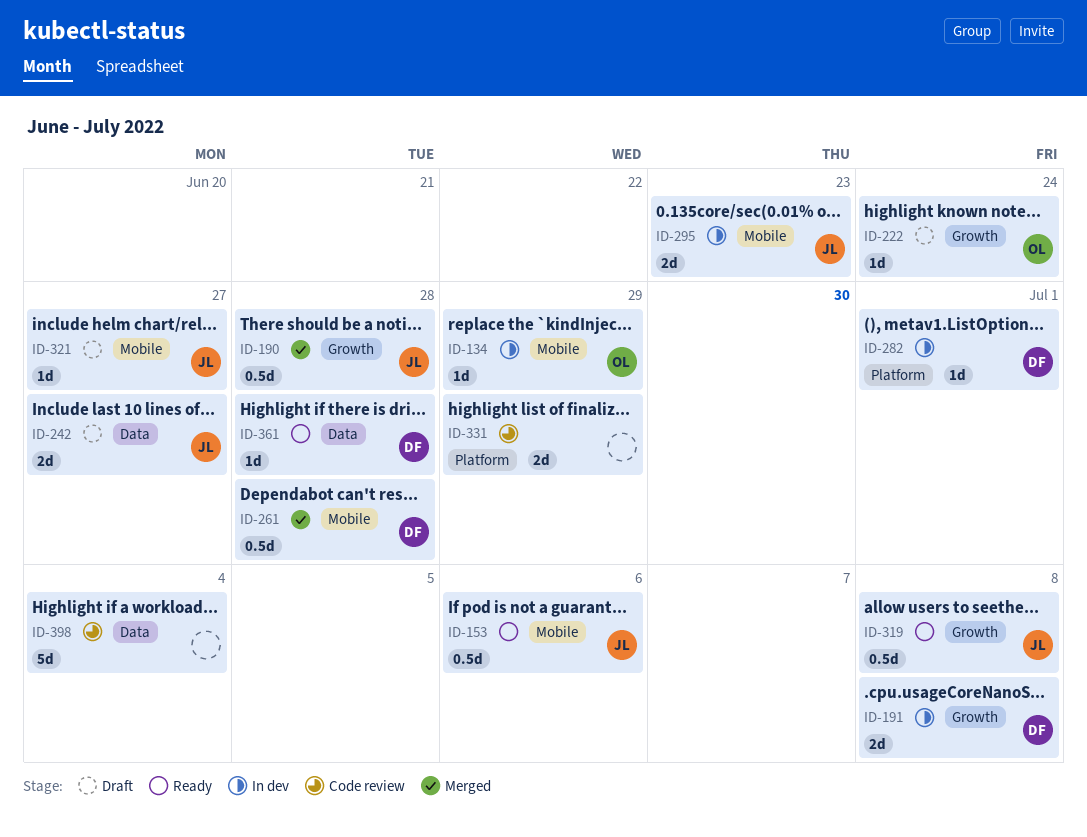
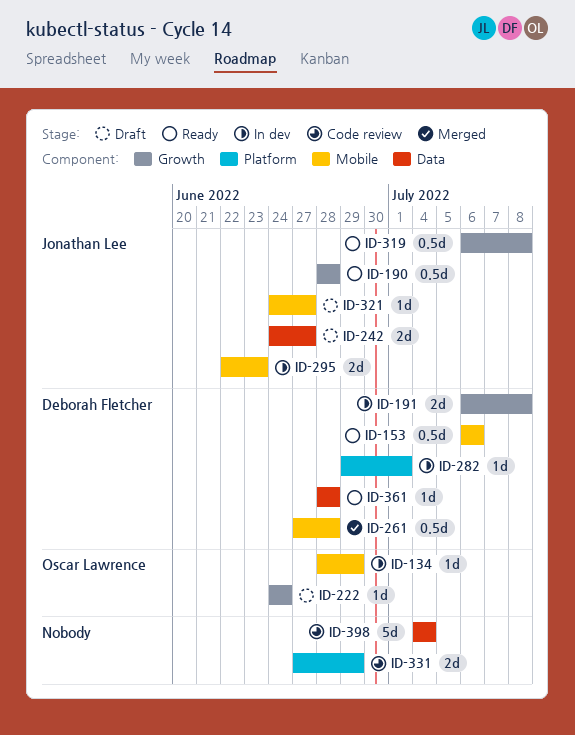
ID-153, owner: Jonathan Lee -> Deborah Fletcher
ID-190, status: Merged -> Ready

